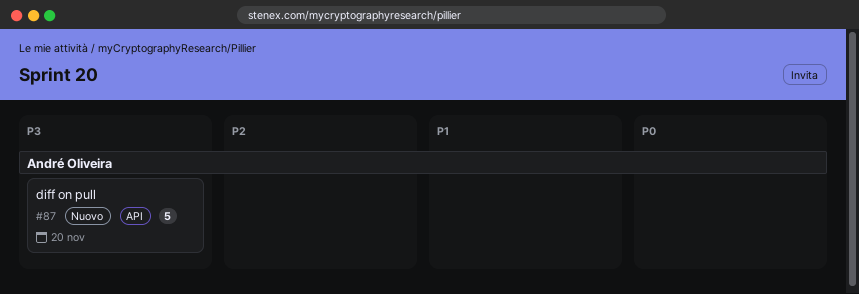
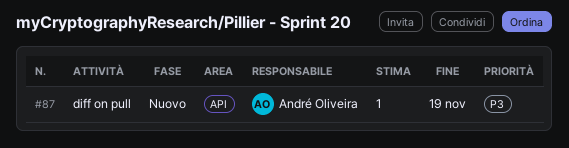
#87, estimate: 5 -> 1
#87, due: Nov 20 -> Nov 19

